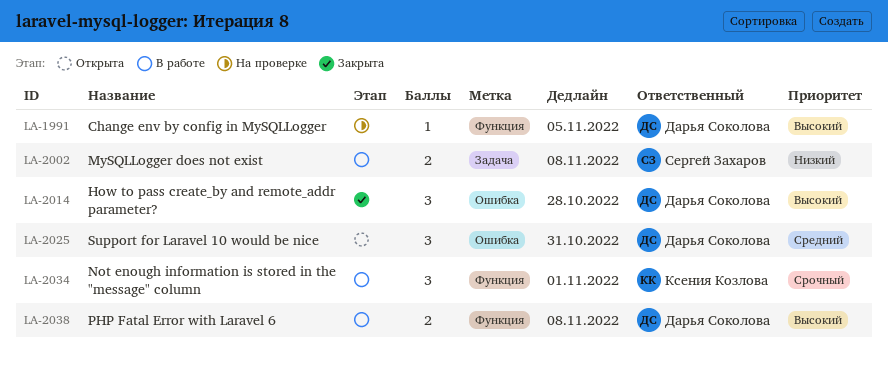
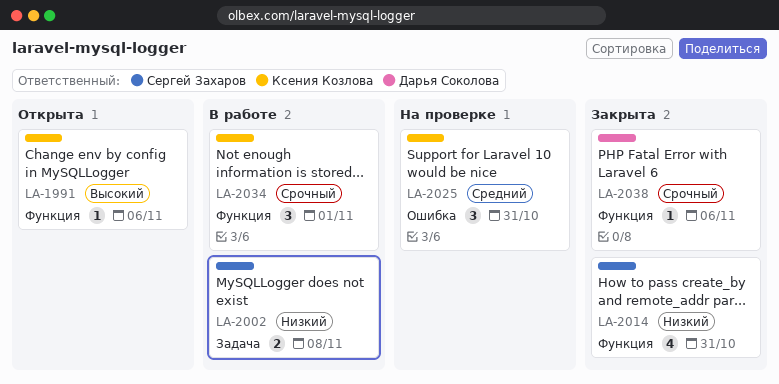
LA-1991, status: На проверке -> Открыта
LA-1991, owner: Дарья Соколова -> Ксения Козлова
LA-1991, due: Nov 5 -> Nov 6
LA-2014, owner: Дарья Соколова -> Сергей Захаров
LA-2014, priority: Высокий -> Низкий
LA-2014, label: Ошибка -> Функция
LA-2014, estimate: 3 -> 4
LA-2014, due: Oct 28 -> Oct 31
LA-2025, status: Открыта -> На проверке
LA-2025, owner: Дарья Соколова -> Ксения Козлова
LA-2038, status: В работе -> Закрыта
LA-2038, priority: Высокий -> Срочный
LA-2038, estimate: 2 -> 1
LA-2038, due: Nov 8 -> Nov 6

